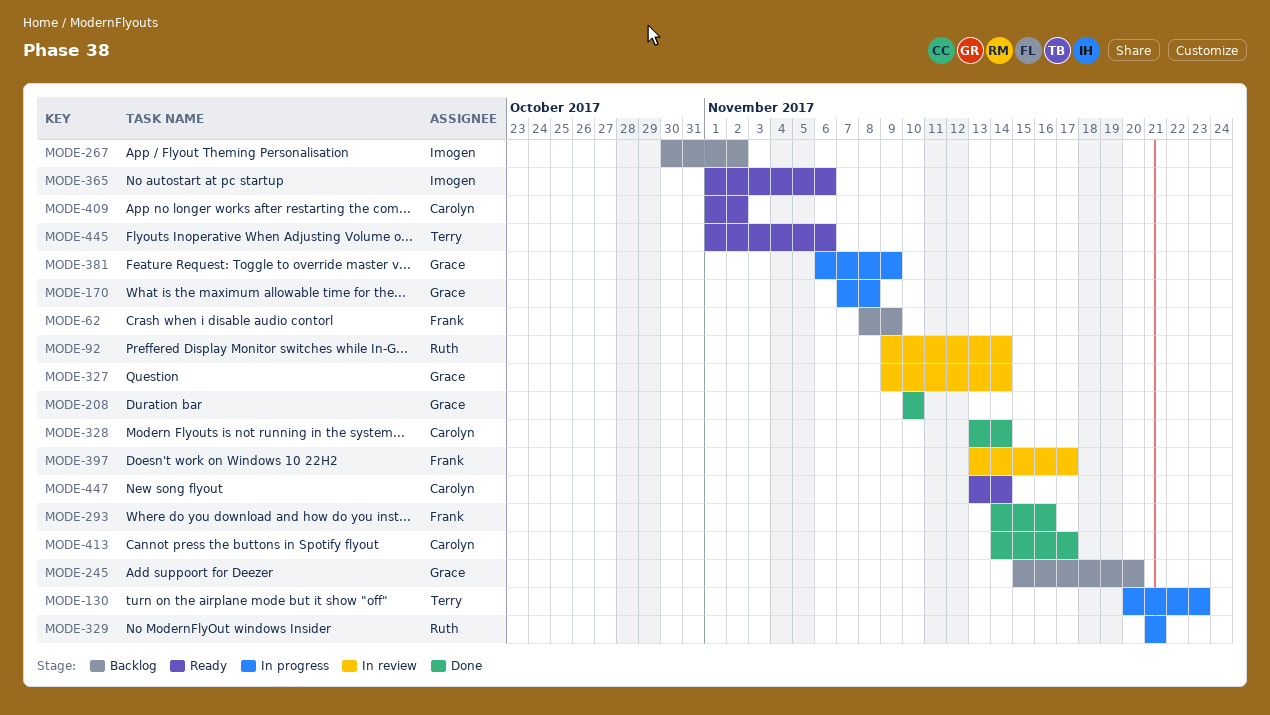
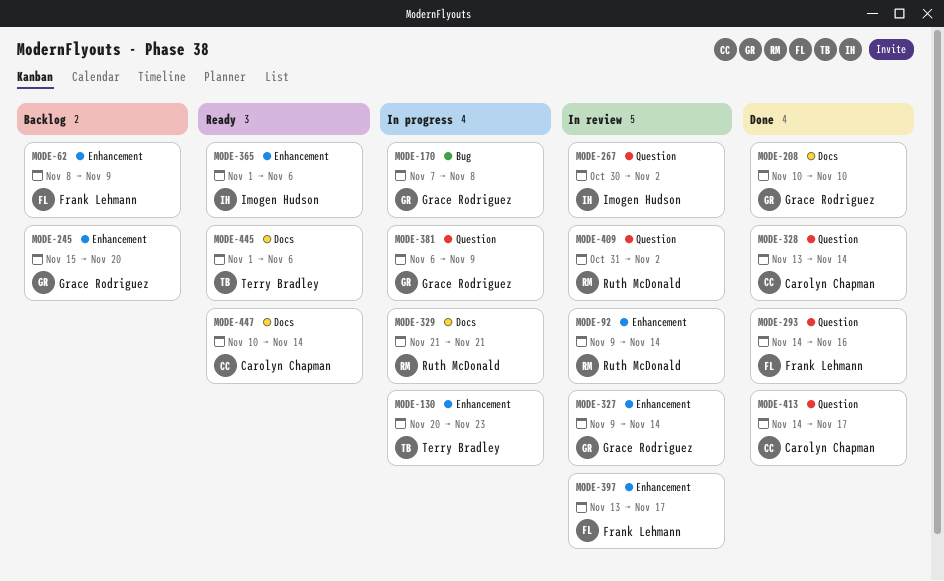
MODE-267, status: Backlog -> In review
MODE-409, status: Ready -> In review
MODE-409, owner: Carolyn Chapman -> Ruth McDonald
MODE-409, start: Nov 1 -> Oct 31
MODE-447, start: Nov 13 -> Nov 10

